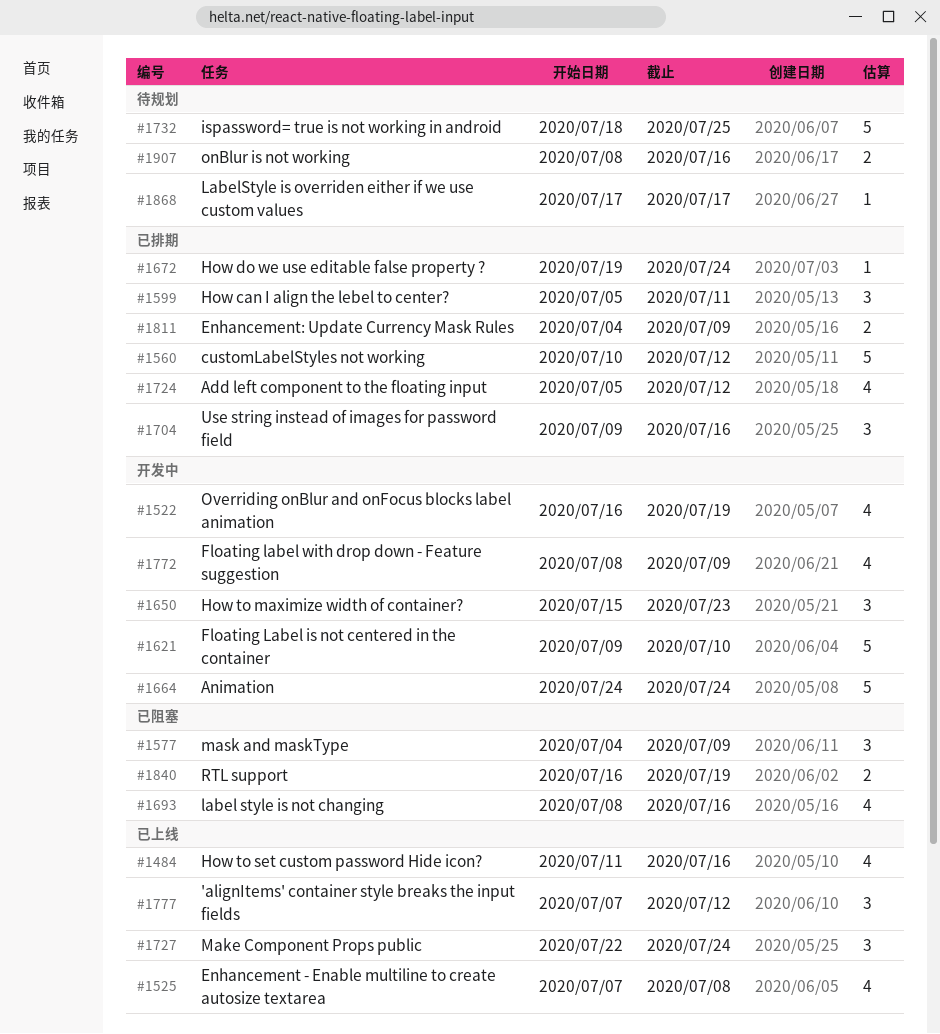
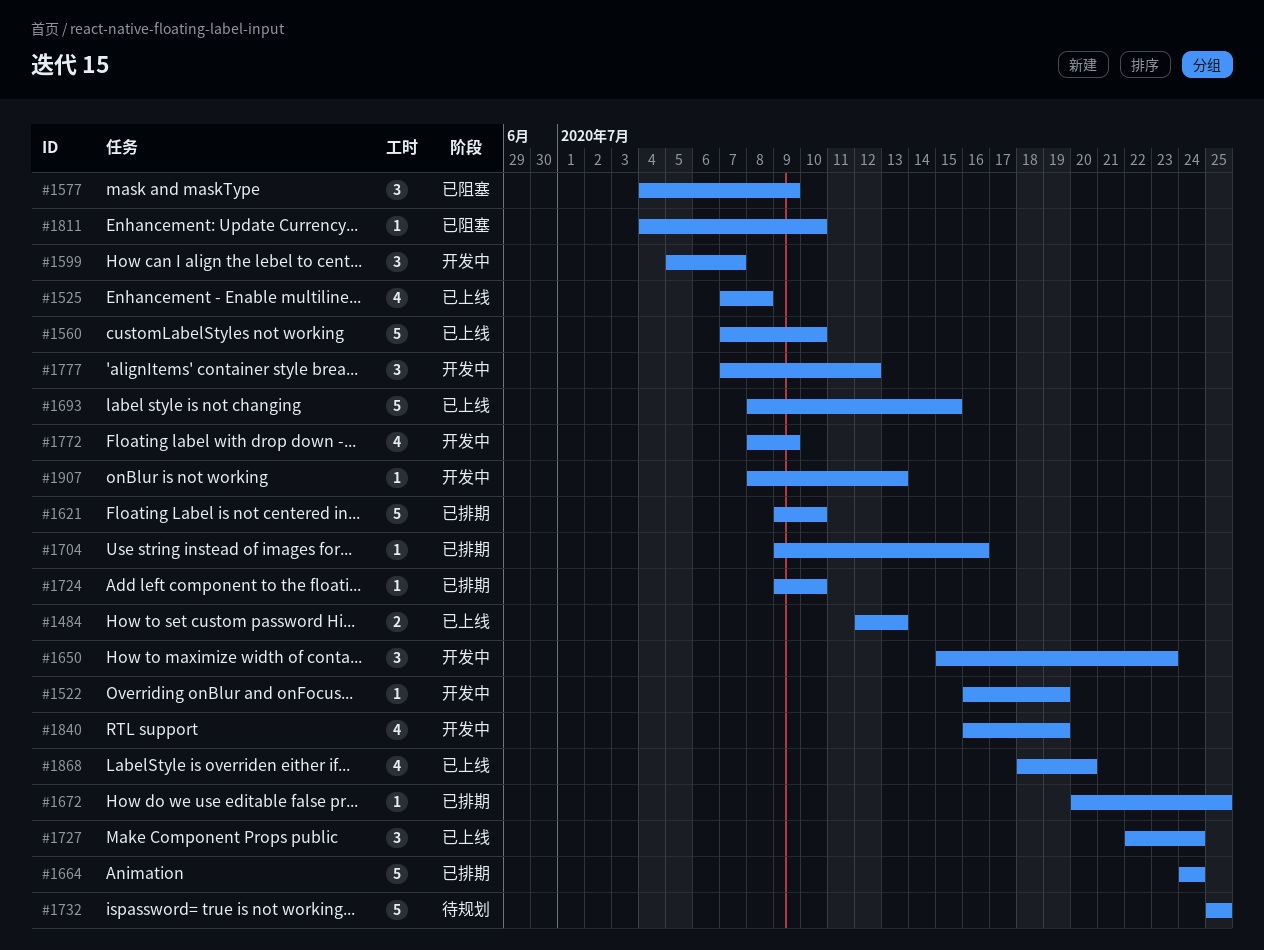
#1484, estimate: 4 -> 2
#1484, start: Jul 11 -> Jul 12
#1484, due: Jul 16 -> Jul 13
#1522, estimate: 4 -> 1
#1560, status: 已排期 -> 已上线
#1560, start: Jul 10 -> Jul 7
#1560, due: Jul 12 -> Jul 10
#1599, status: 已排期 -> 开发中
#1599, due: Jul 11 -> Jul 7
#1621, status: 开发中 -> 已排期
#1664, status: 开发中 -> 已排期
#1672, start: Jul 19 -> Jul 20
#1672, due: Jul 24 -> Jul 25
#1693, status: 已阻塞 -> 已上线
#1693, estimate: 4 -> 5
#1693, due: Jul 16 -> Jul 15
#1704, estimate: 3 -> 1
#1724, estimate: 4 -> 1
#1724, start: Jul 5 -> Jul 9
#1724, due: Jul 12 -> Jul 10
#1732, start: Jul 18 -> Jul 25
#1777, status: 已上线 -> 开发中
#1811, status: 已排期 -> 已阻塞
#1811, estimate: 2 -> 1
#1811, due: Jul 9 -> Jul 10
#1840, status: 已阻塞 -> 开发中
#1840, estimate: 2 -> 4
#1868, status: 待规划 -> 已上线
#1868, estimate: 1 -> 4
#1868, start: Jul 17 -> Jul 18
#1868, due: Jul 17 -> Jul 20
#1907, status: 待规划 -> 开发中
#1907, estimate: 2 -> 1
#1907, due: Jul 16 -> Jul 13

